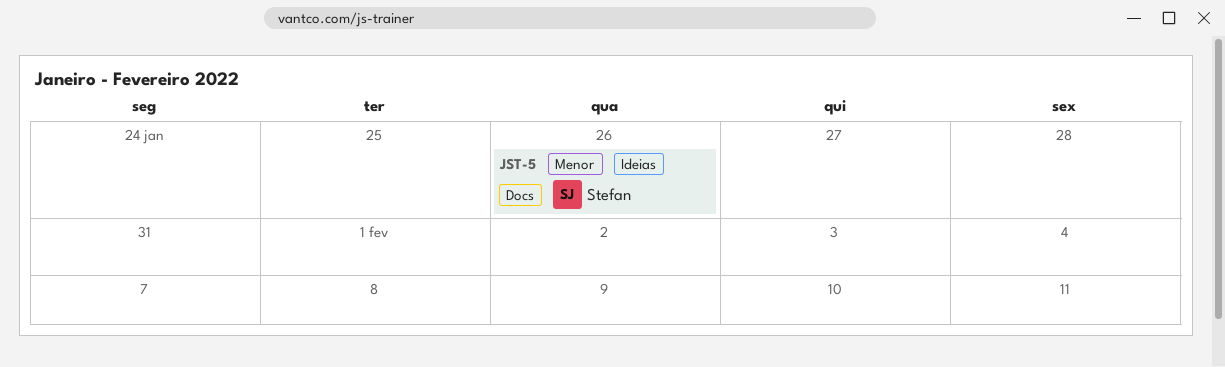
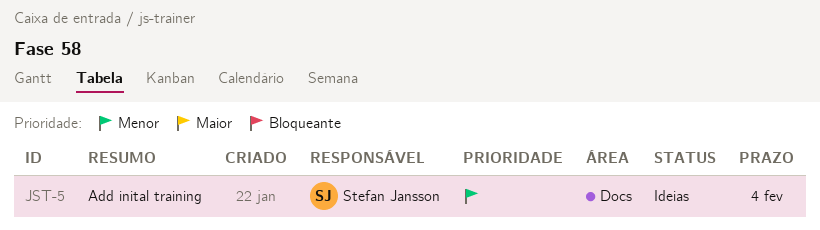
JST-5, due: Jan 26 -> Feb 4

